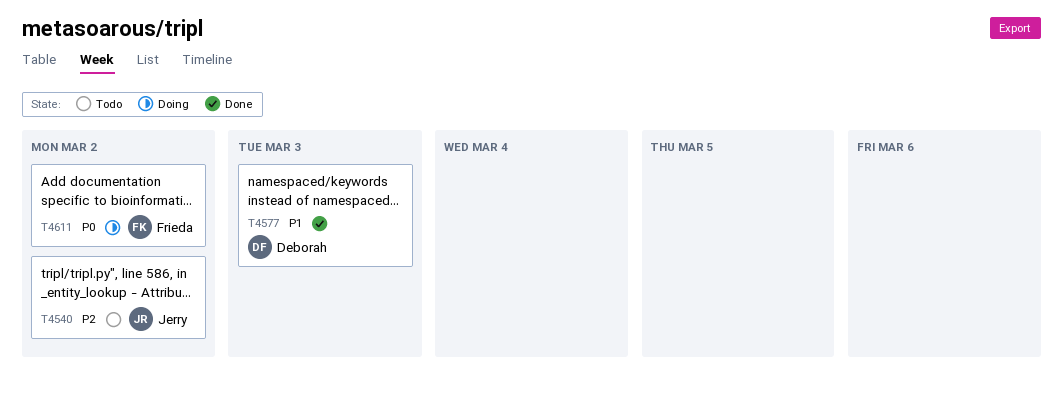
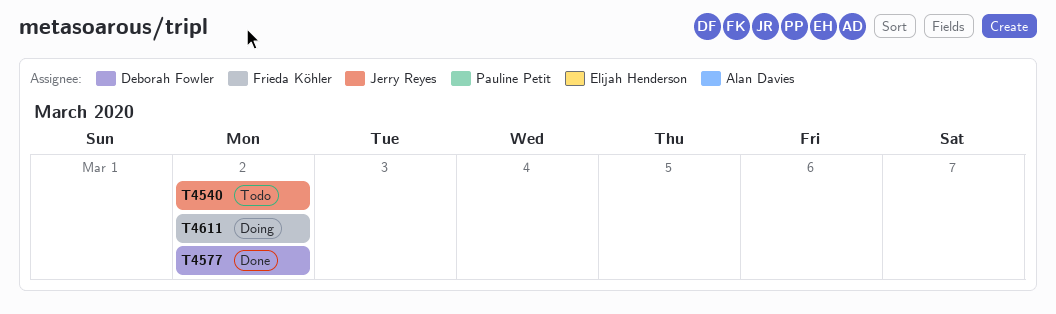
T4577, due: Mar 3 -> Mar 2

